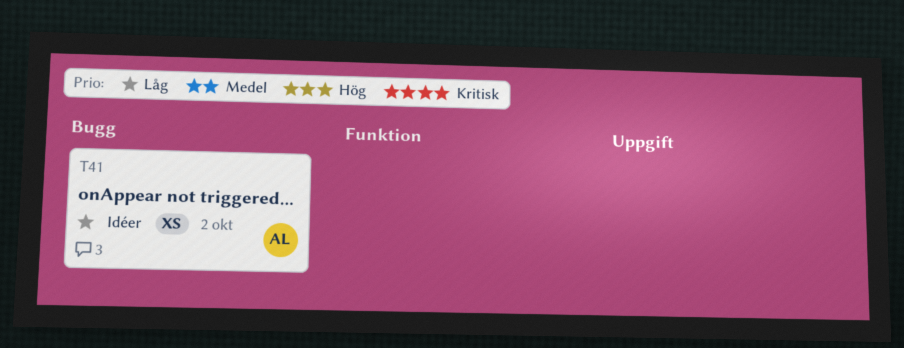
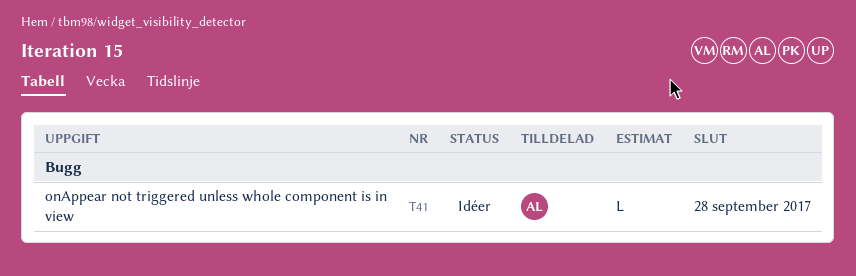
T41, estimate: XS -> L
T41, due: Oct 2 -> Sep 28

